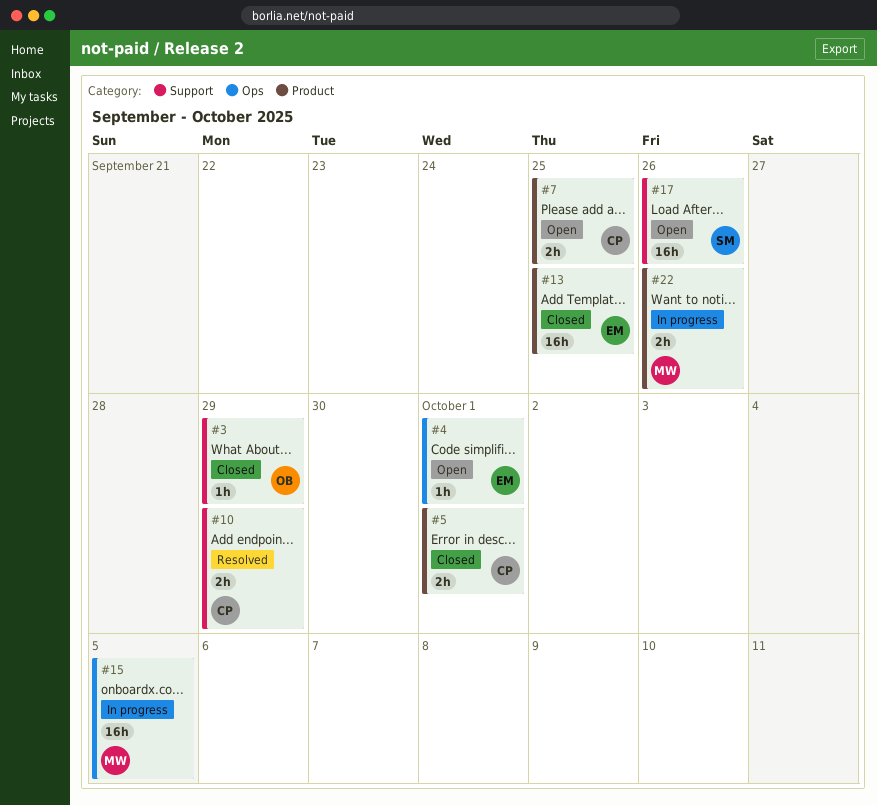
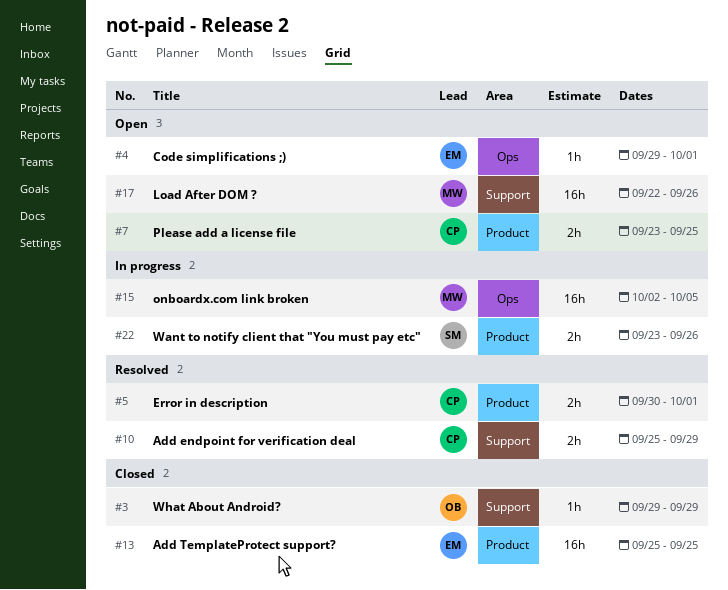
#5, status: Closed -> Resolved
#17, owner: SM -> MW
#22, owner: MW -> SM

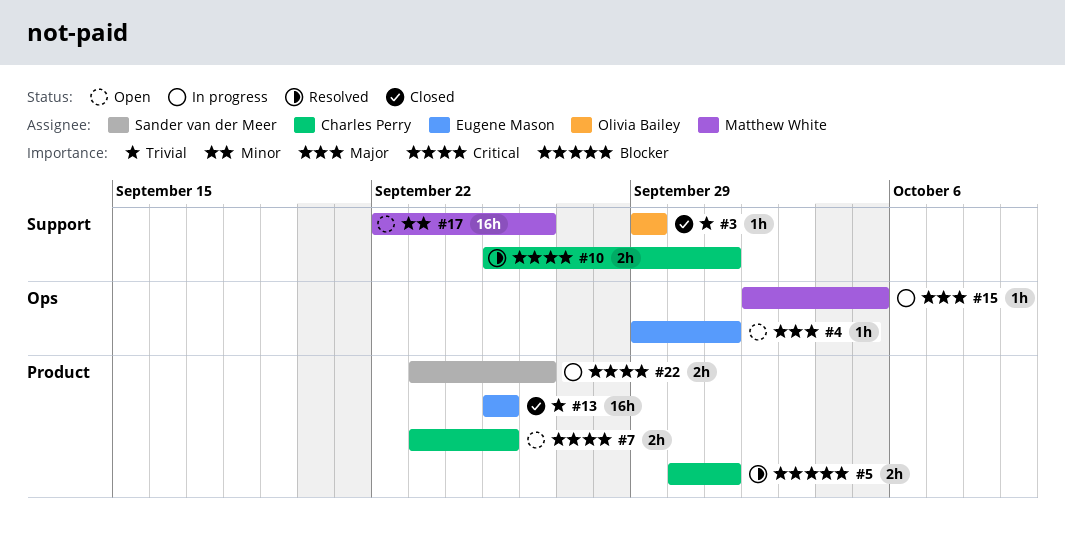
#10, due: Sep 29 -> Oct 1
#15, estimate: 16h -> 1h

